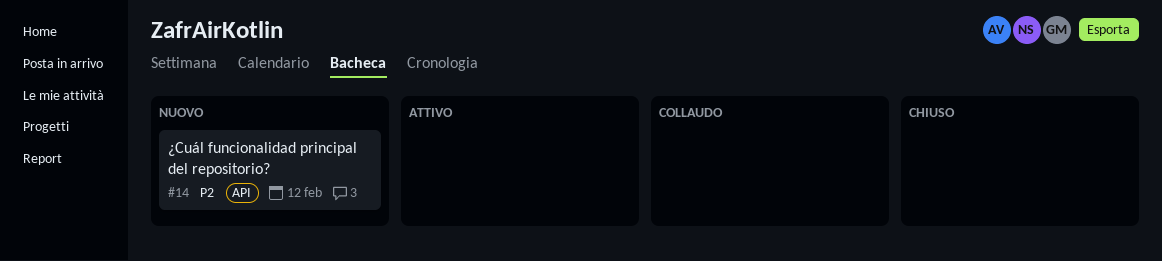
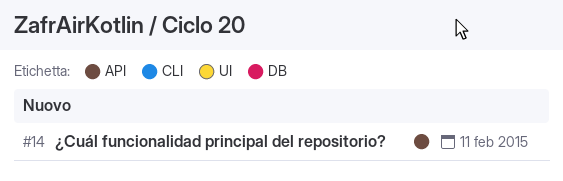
#14, due: Feb 12 -> Feb 11

